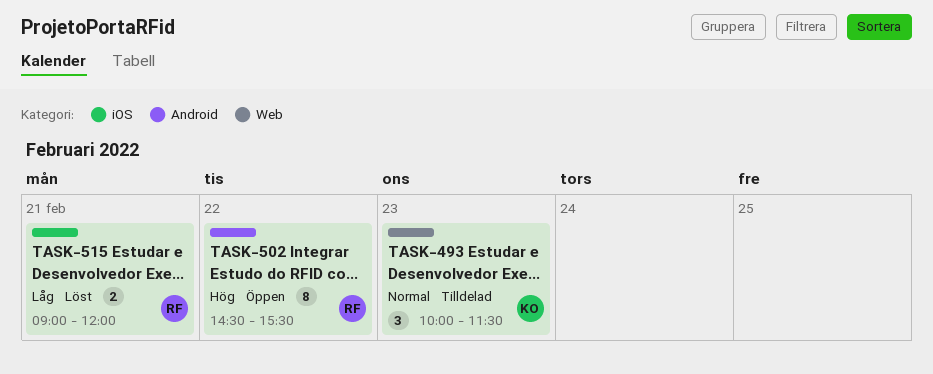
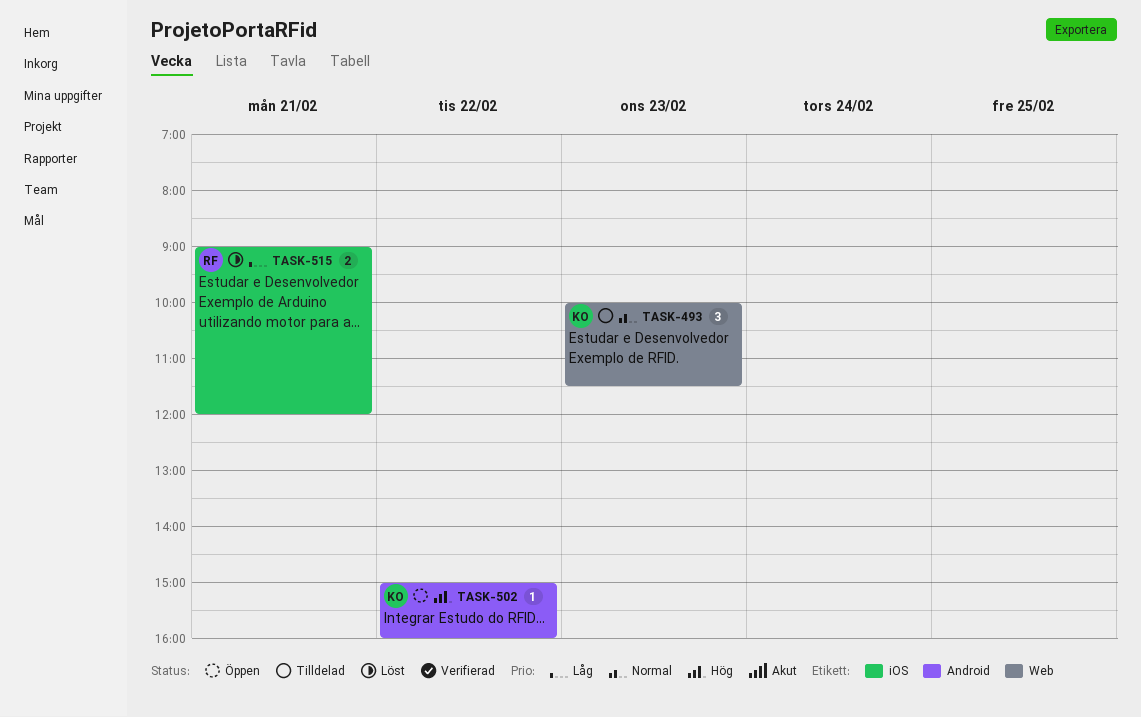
TASK-502, owner: RF -> KO
TASK-502, estimate: 8 -> 1
TASK-502, begins: 14:30 -> 15:00
TASK-502, ends: 15:30 -> 16:00

